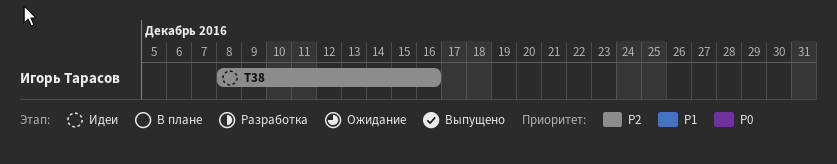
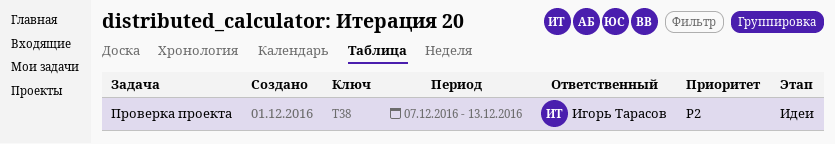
T38, start: Dec 8 -> Dec 7
T38, due: Dec 16 -> Dec 13

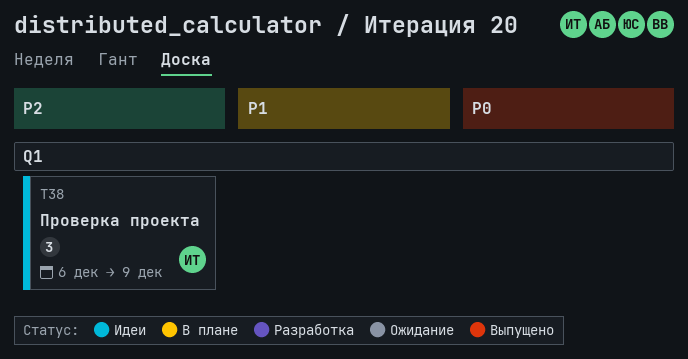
T38, start: Dec 7 -> Dec 6
T38, due: Dec 13 -> Dec 9

